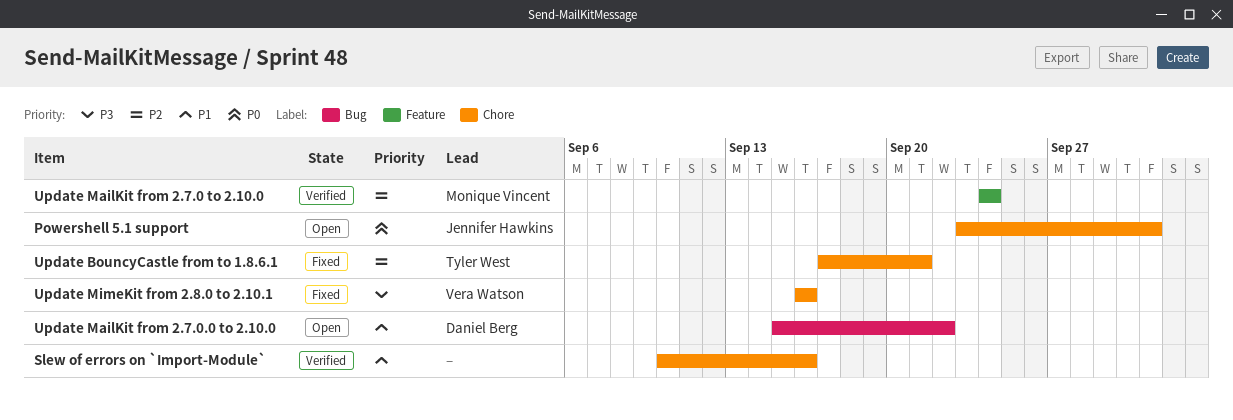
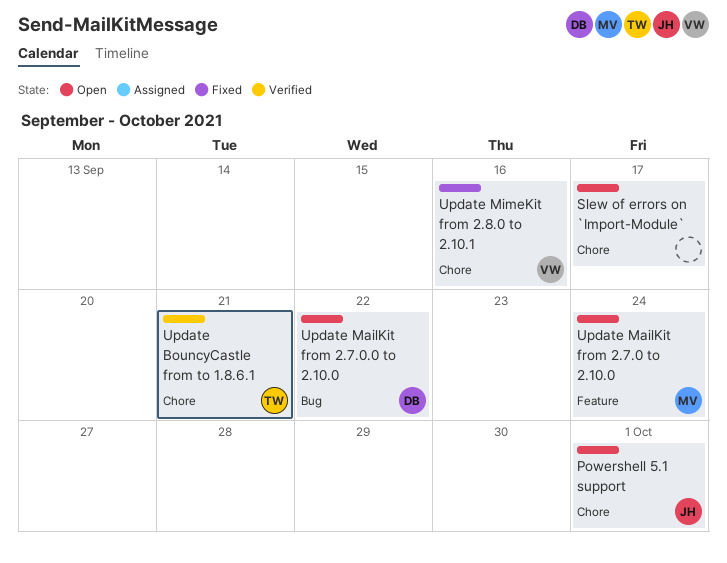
Slew of errors on `Import-Module`, status: Verified -> Open
Slew of errors on `Import-Module`, due: Sep 16 -> Sep 17
Update BouncyCastle from to 1.8.6.1, status: Fixed -> Verified
Update MailKit from 2.7.0 to 2.10.0, status: Verified -> Open

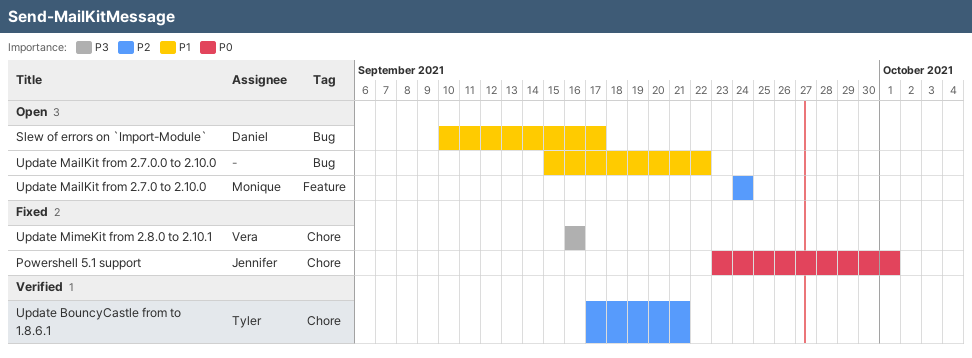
Powershell 5.1 support, status: Open -> Fixed
Slew of errors on `Import-Module`, owner: none -> Daniel
Slew of errors on `Import-Module`, label: Chore -> Bug
Update MailKit from 2.7.0.0 to 2.10.0, owner: Daniel -> none

